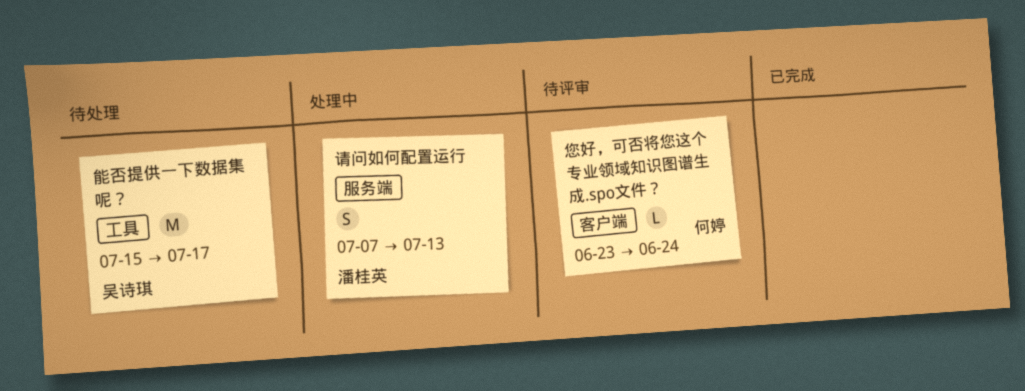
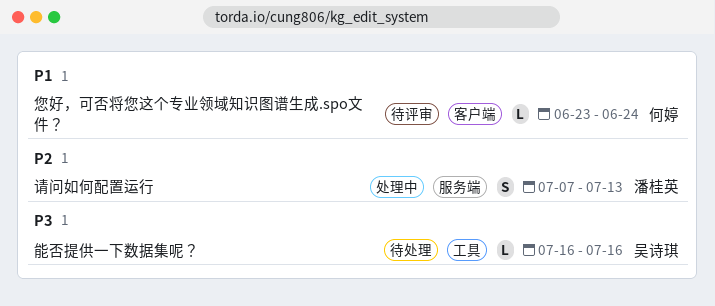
能否提供一下数据集呢？, estimate: M -> L
能否提供一下数据集呢？, start: Jul 15 -> Jul 16
能否提供一下数据集呢？, due: Jul 17 -> Jul 16

